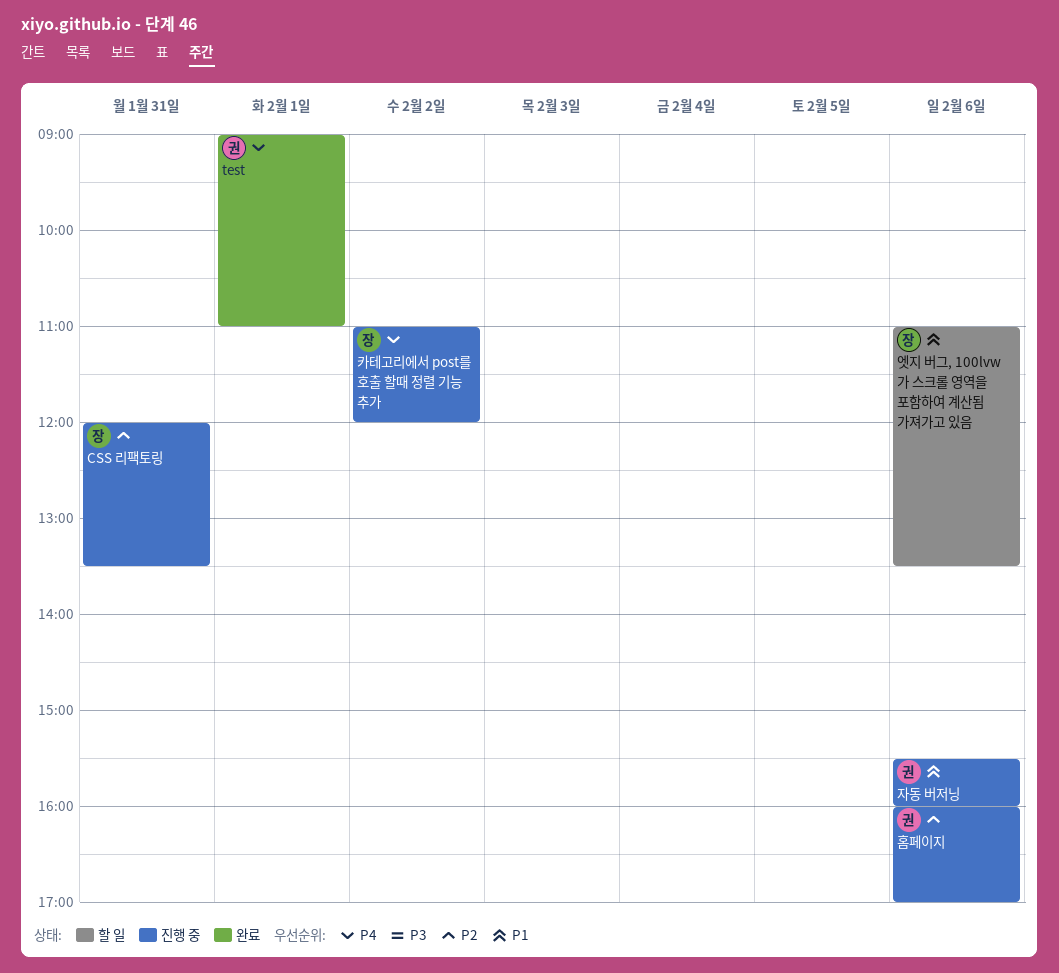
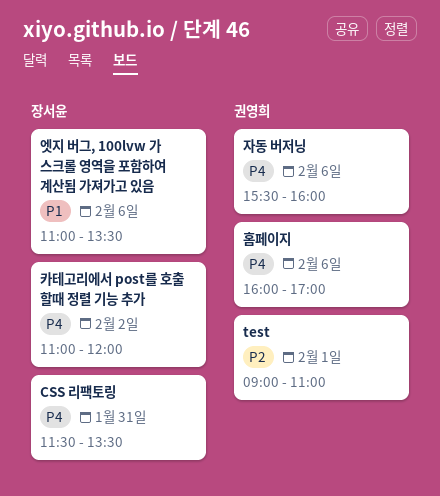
CSS 리팩토링, priority: P2 -> P4
CSS 리팩토링, begins: 12:00 -> 11:30
test, priority: P4 -> P2
자동 버저닝, priority: P1 -> P4
홈페이지, priority: P2 -> P4

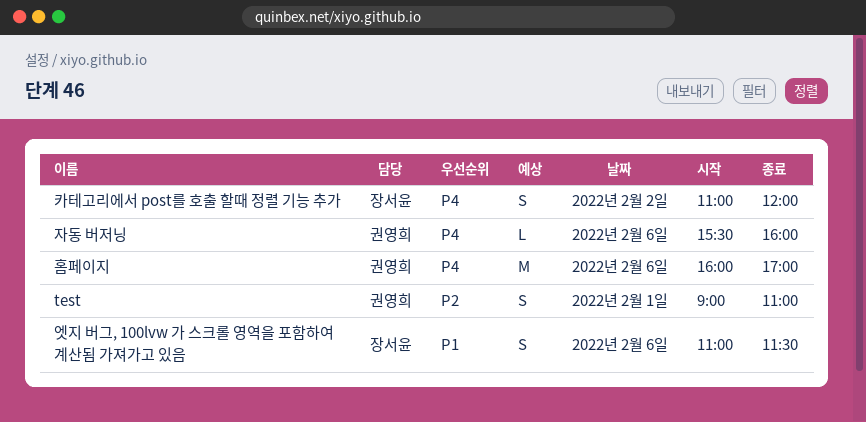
CSS 리팩토링: present -> none
엣지 버그, 100lvw 가 스크롤 영역을 포함하여 계산됨 가져가고 있음, ends: 13:30 -> 11:30

